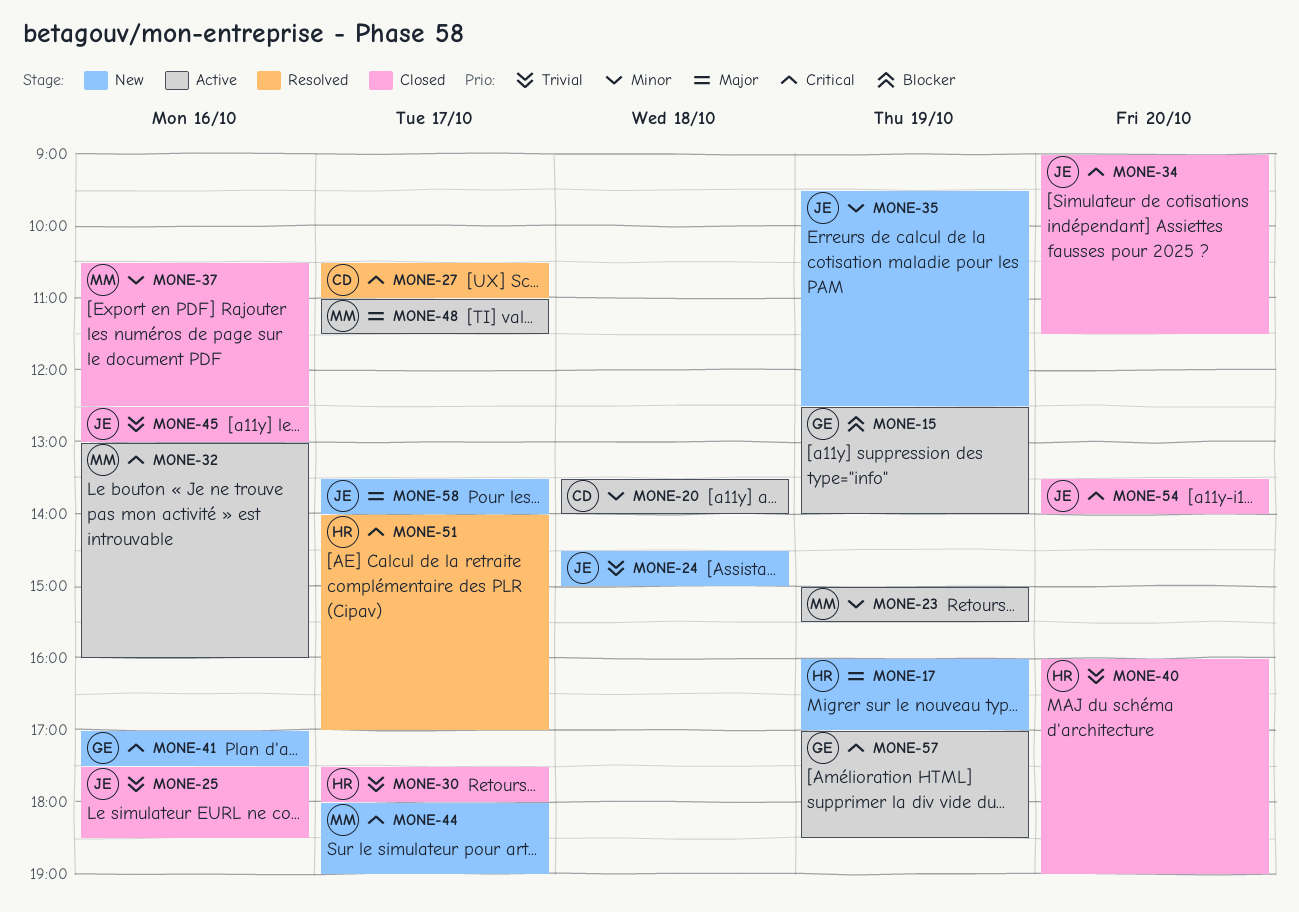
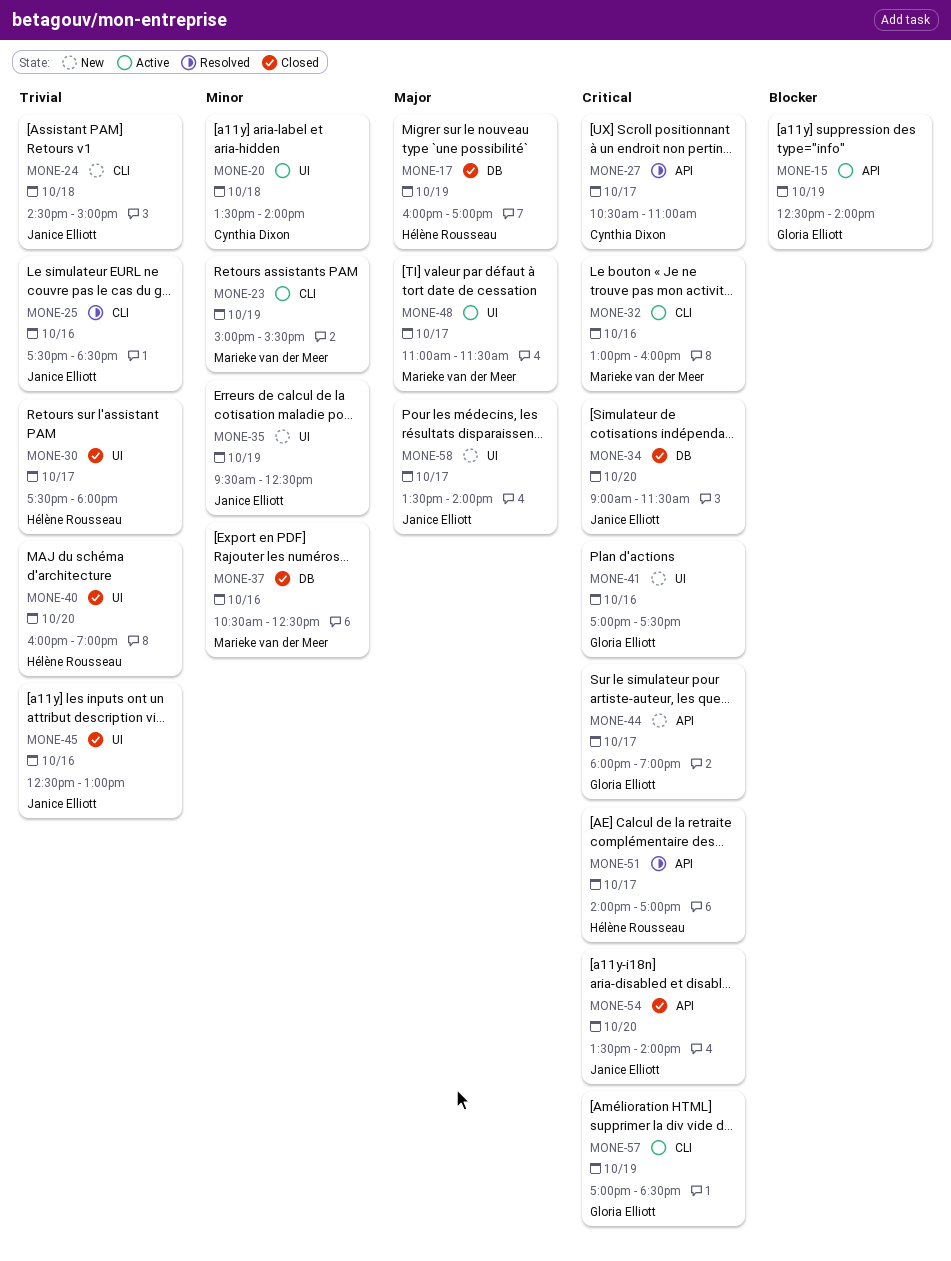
MONE-17, status: New -> Closed
MONE-25, status: Closed -> Resolved
MONE-44, owner: Marieke van der Meer -> Gloria Elliott

